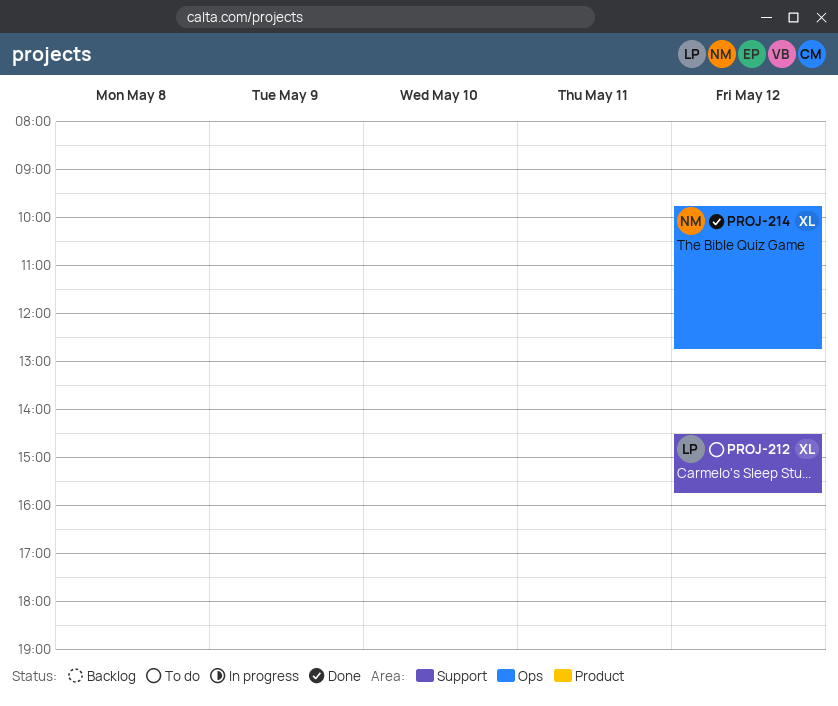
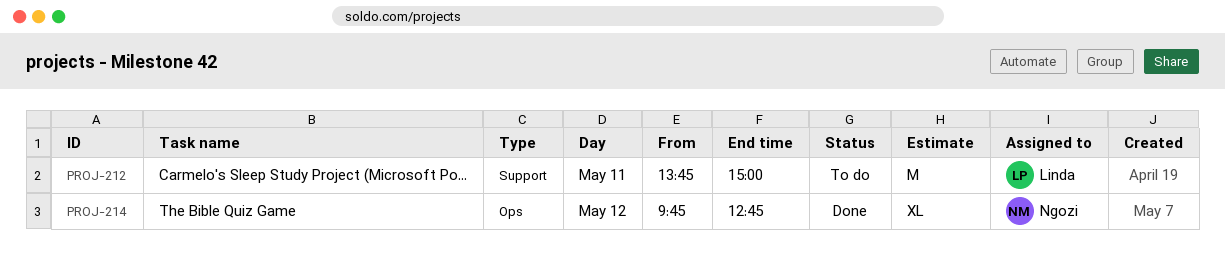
PROJ-212, estimate: XL -> M
PROJ-212, day: May 12 -> May 11
PROJ-212, begins: 14:30 -> 13:45
PROJ-212, ends: 15:45 -> 15:00

